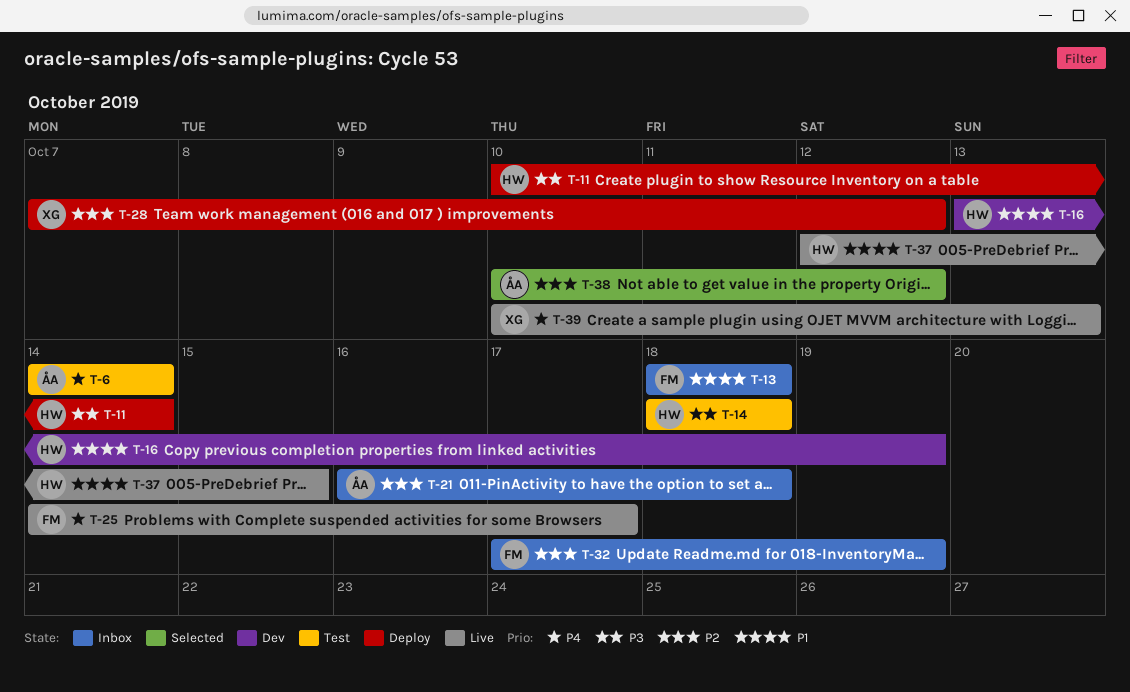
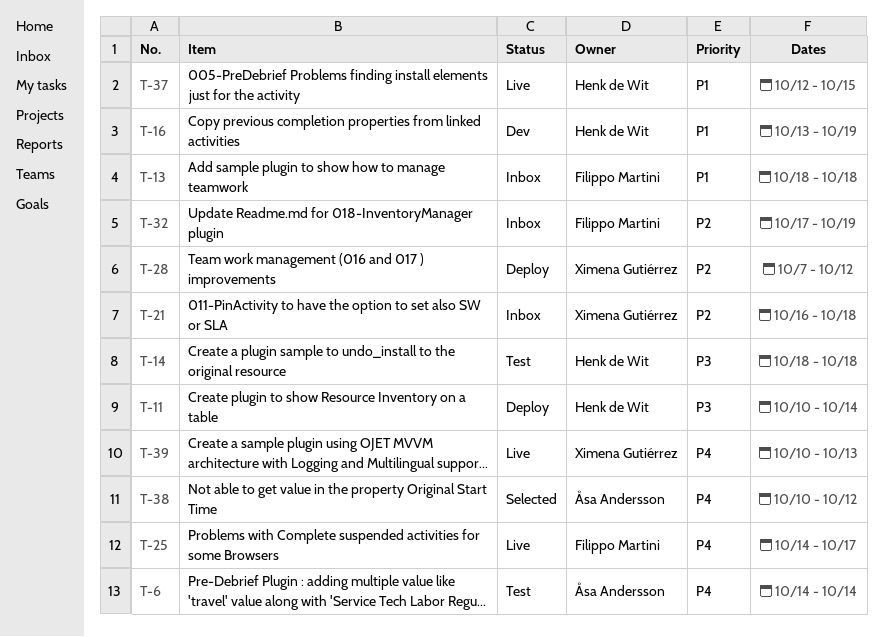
T-21, owner: Åsa Andersson -> Ximena Gutiérrez
T-38, priority: P2 -> P4

